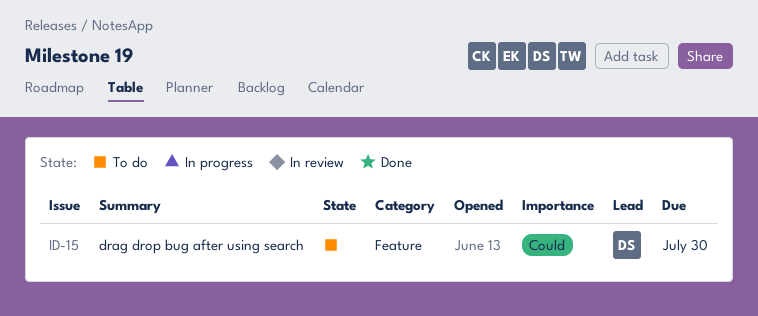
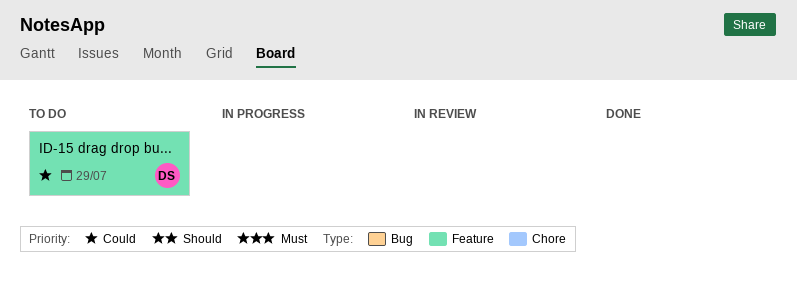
ID-15, due: Jul 30 -> Jul 29

